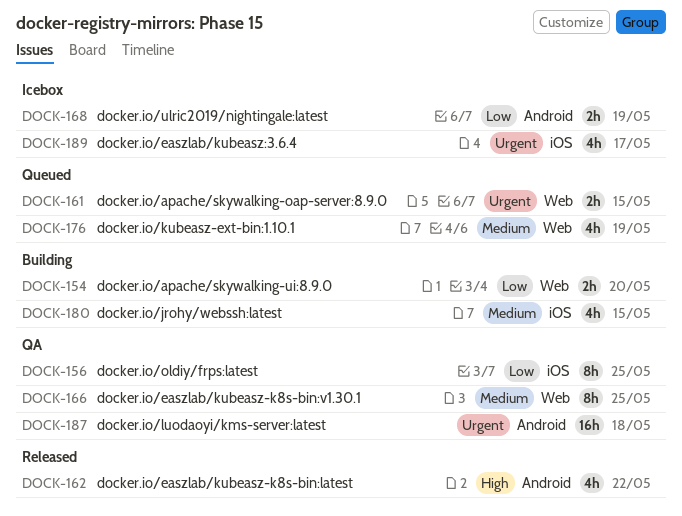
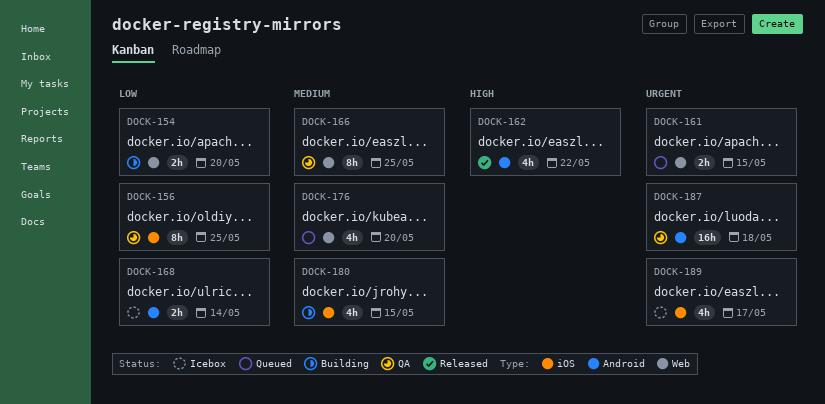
DOCK-168, due: May 19 -> May 14
DOCK-176, due: May 19 -> May 20

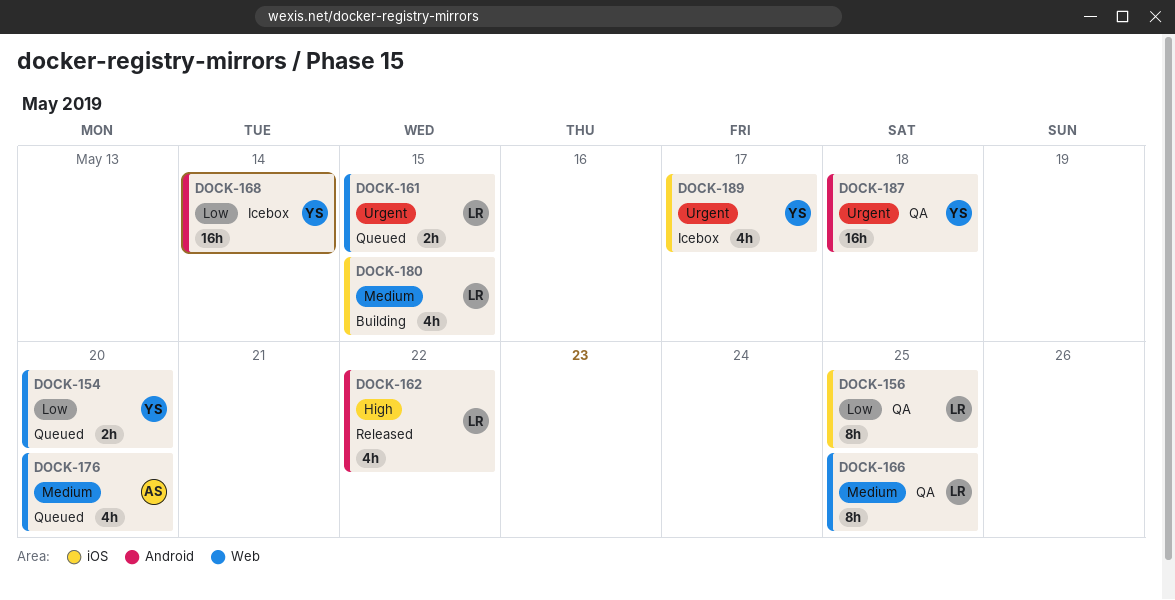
DOCK-154, status: Building -> Queued
DOCK-168, estimate: 2h -> 16h

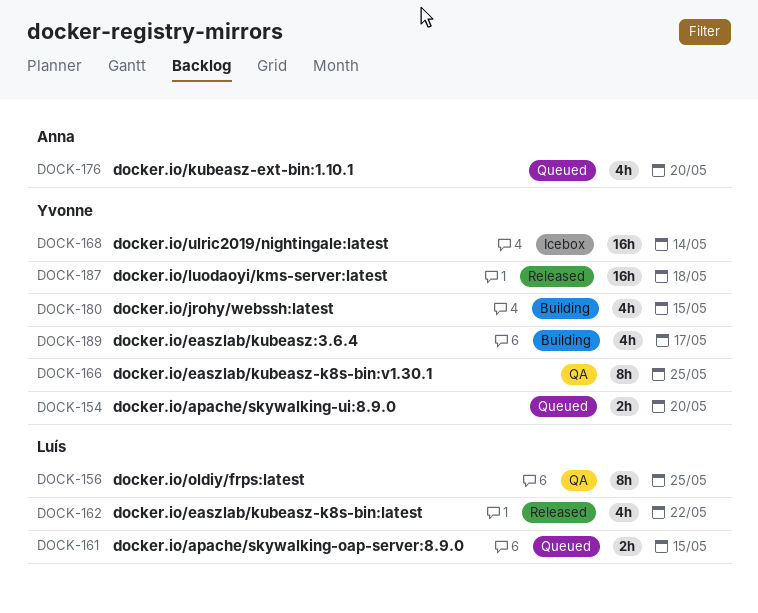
DOCK-166, owner: Luís -> Yvonne
DOCK-180, owner: Luís -> Yvonne
DOCK-187, status: QA -> Released
DOCK-189, status: Icebox -> Building

